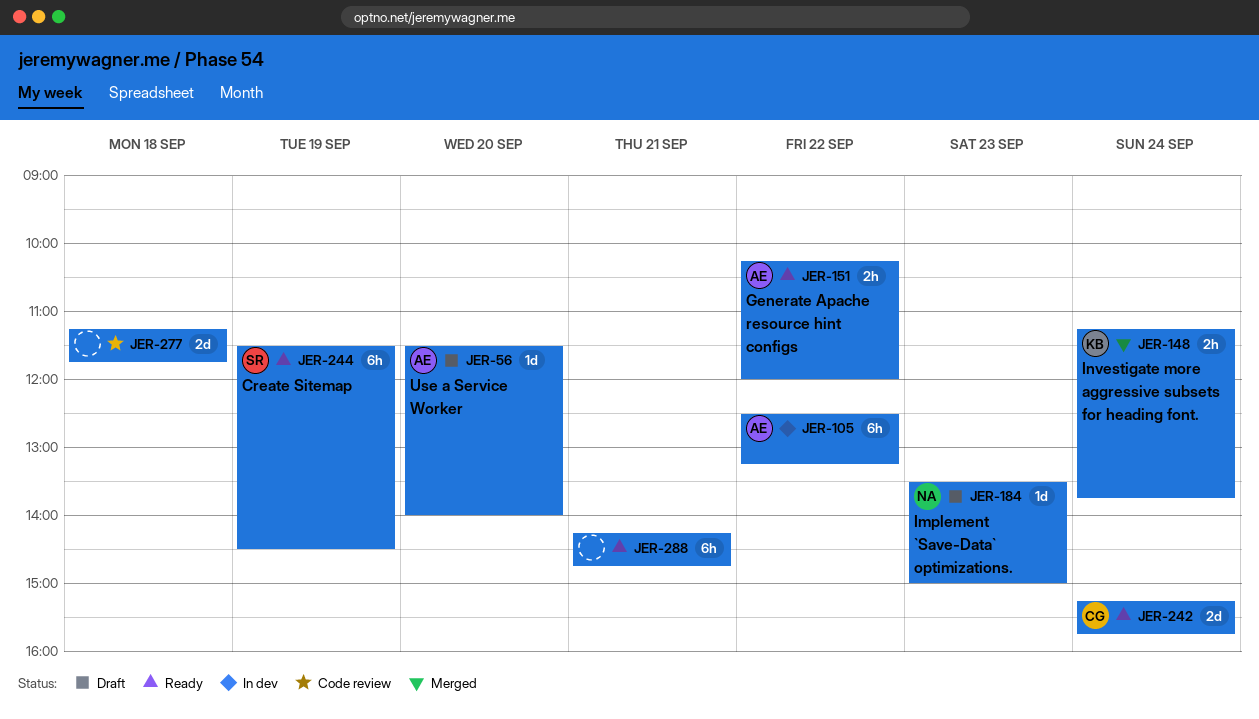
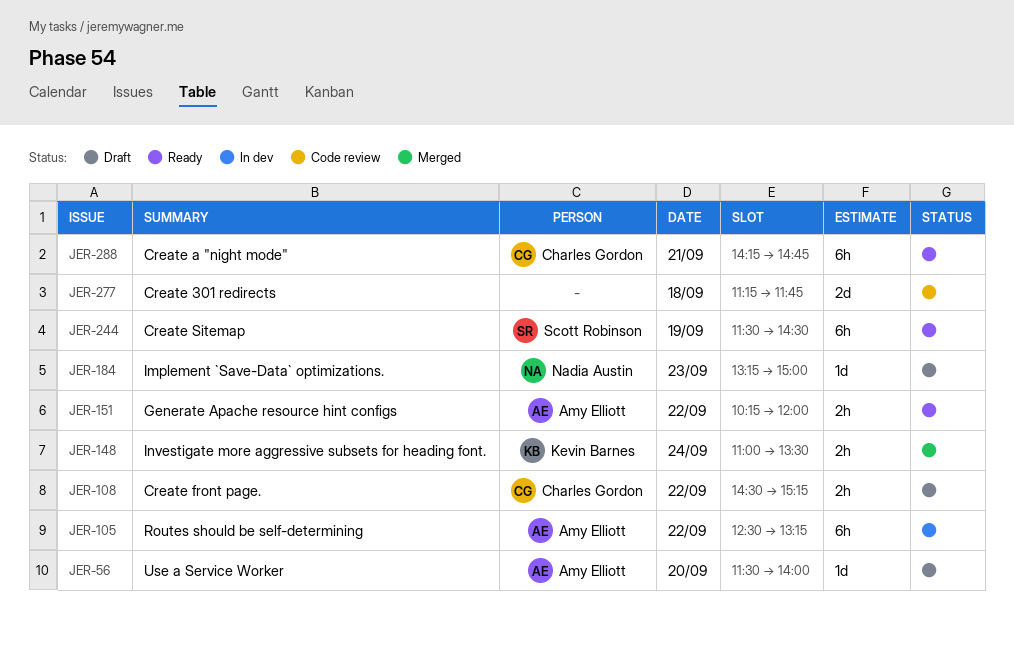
JER-108: none -> present
JER-148, begins: 11:15 -> 11:00
JER-148, ends: 13:45 -> 13:30
JER-184, begins: 13:30 -> 13:15
JER-242: present -> none
JER-288, owner: none -> Charles Gordon

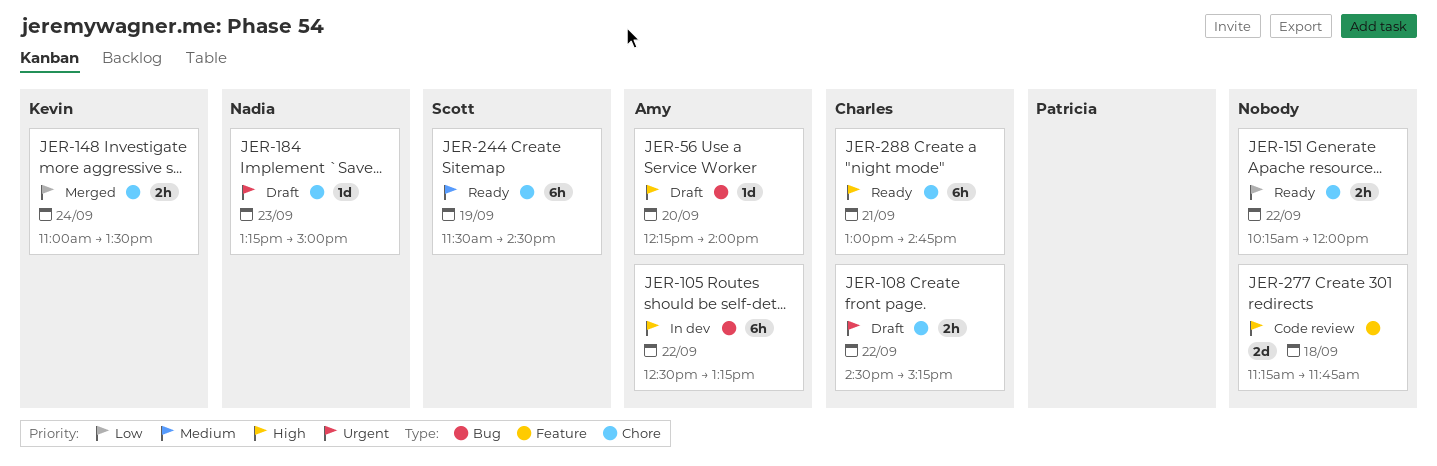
JER-56, begins: 11:30 -> 12:15
JER-151, owner: Amy Elliott -> none
JER-288, begins: 14:15 -> 13:00

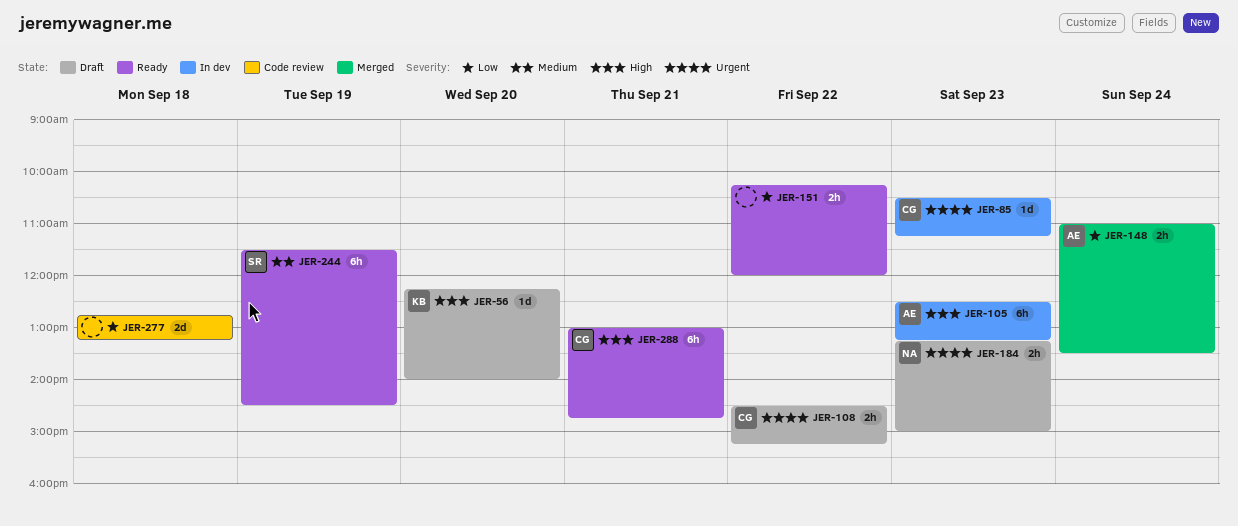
JER-56, owner: Amy -> Kevin
JER-85: none -> present
JER-105, day: Sep 22 -> Sep 23
JER-148, owner: Kevin -> Amy
JER-184, estimate: 1d -> 2h
JER-277, priority: High -> Low
JER-277, begins: 11:15 -> 12:45
JER-277, ends: 11:45 -> 13:15

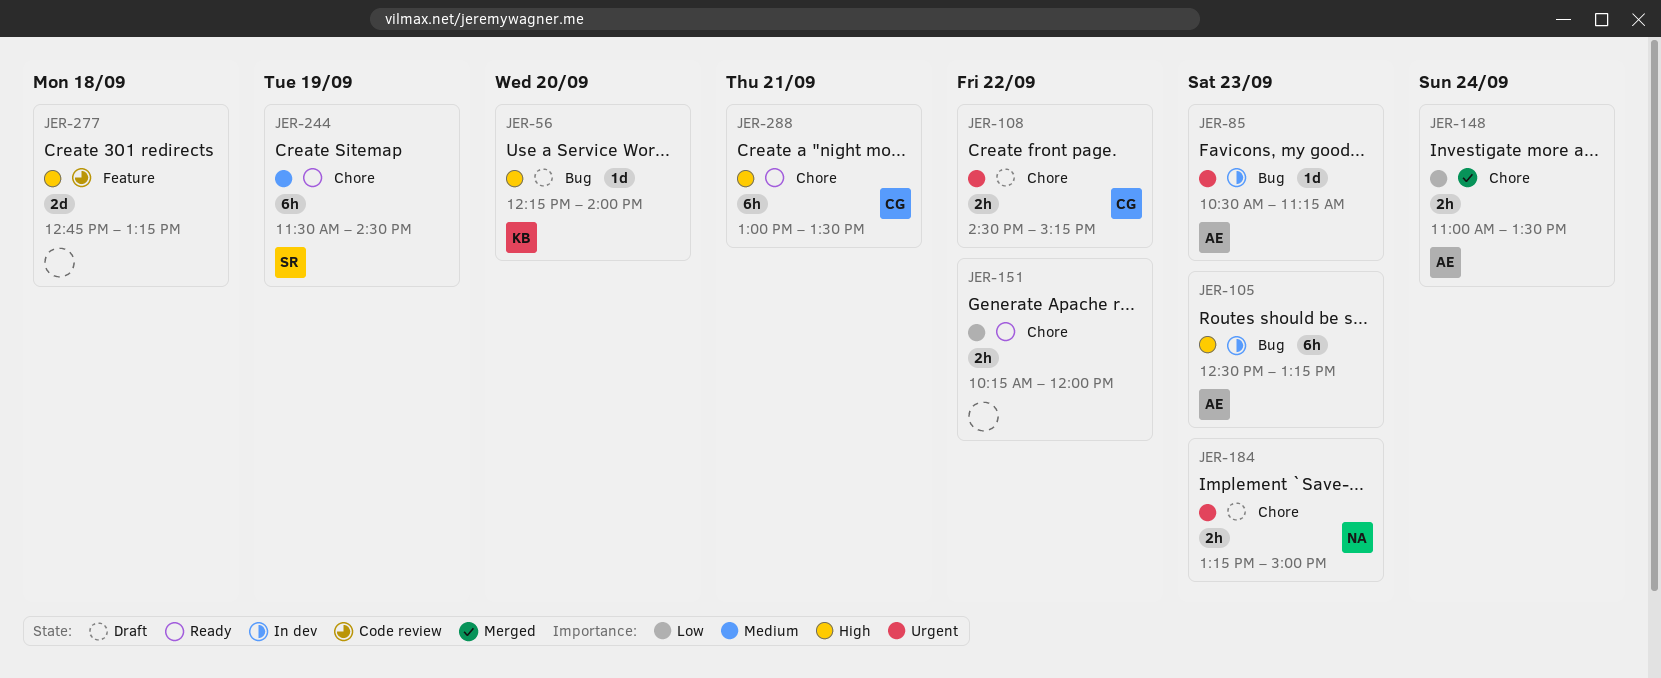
JER-85, owner: CG -> AE
JER-277, priority: Low -> High
JER-288, ends: 14:45 -> 13:30

